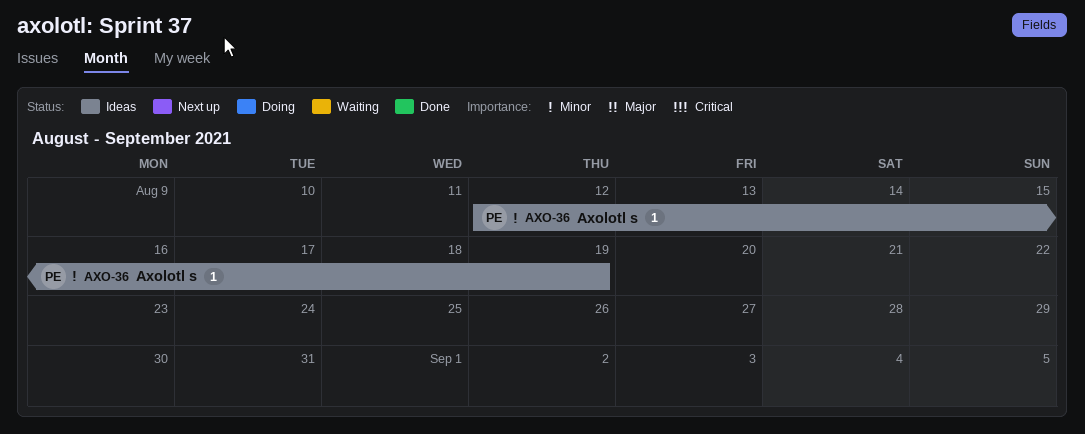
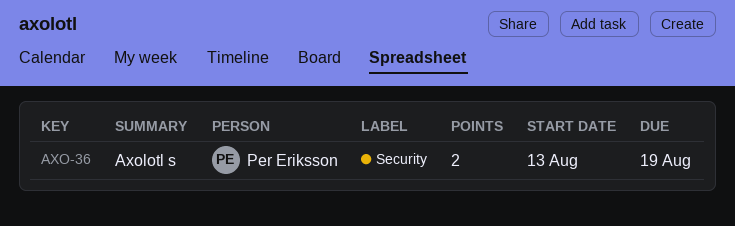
AXO-36, estimate: 1 -> 2
AXO-36, start: Aug 12 -> Aug 13

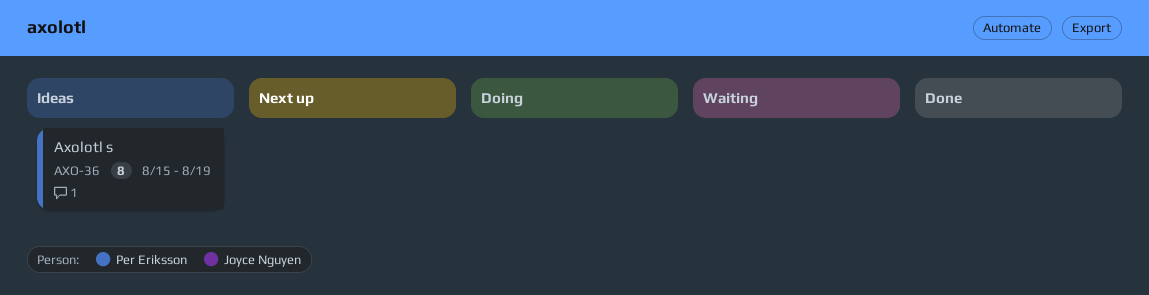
AXO-36, estimate: 2 -> 8
AXO-36, start: Aug 13 -> Aug 15

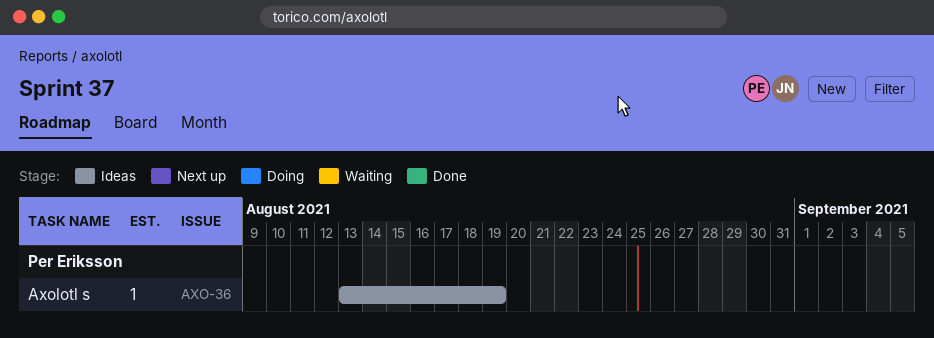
AXO-36, estimate: 8 -> 1
AXO-36, start: Aug 15 -> Aug 13

